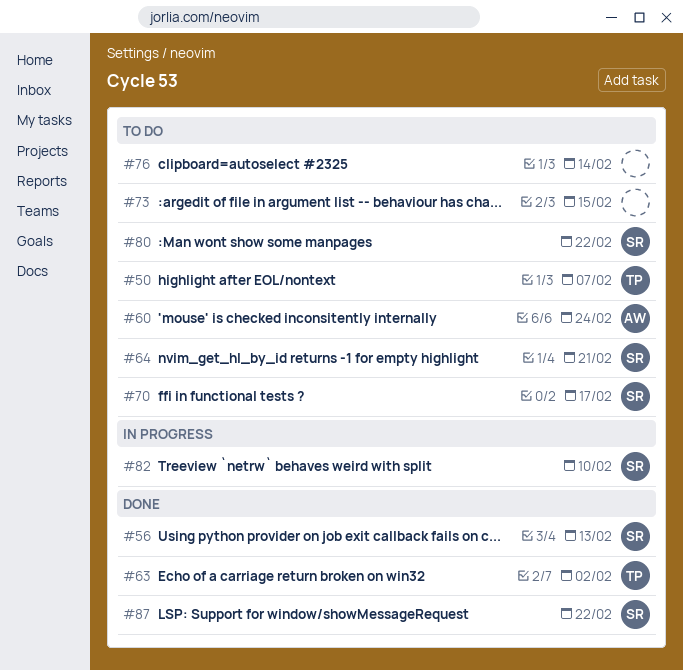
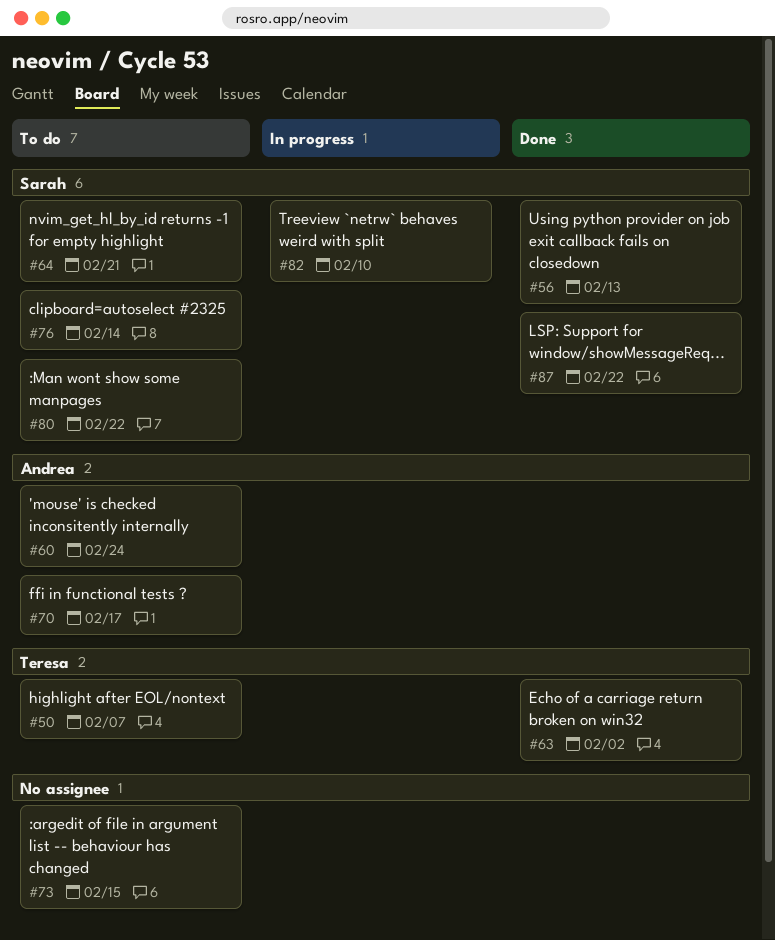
#70, owner: Sarah -> Andrea
#76, owner: none -> Sarah

